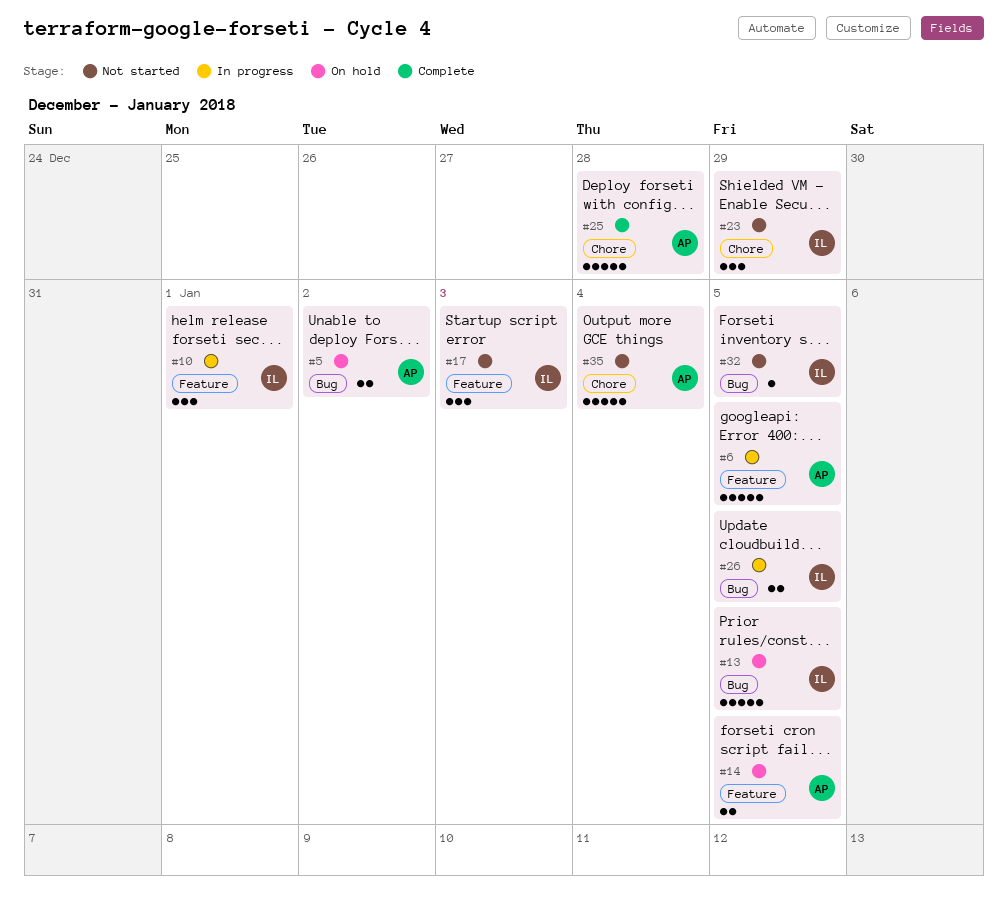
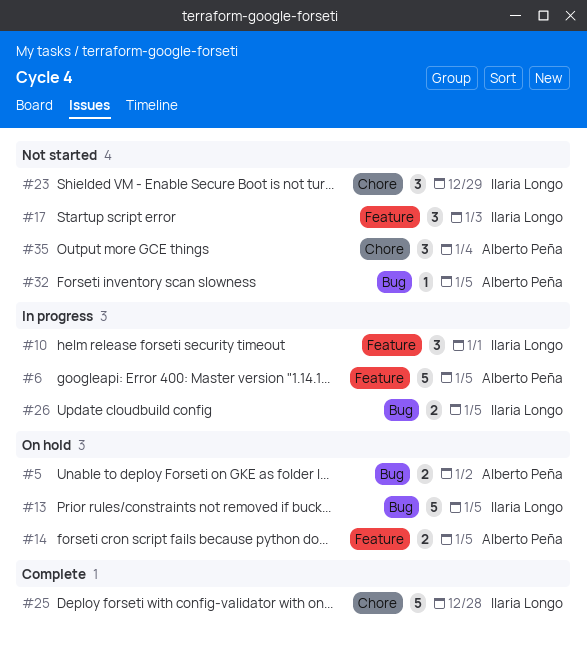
#25, owner: Alberto Peña -> Ilaria Longo
#32, owner: Ilaria Longo -> Alberto Peña
#35, estimate: 5 -> 3

